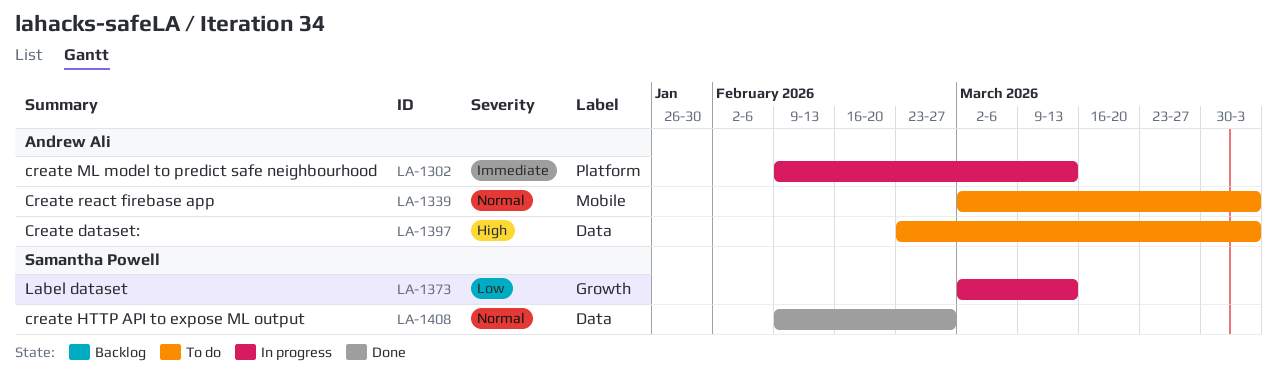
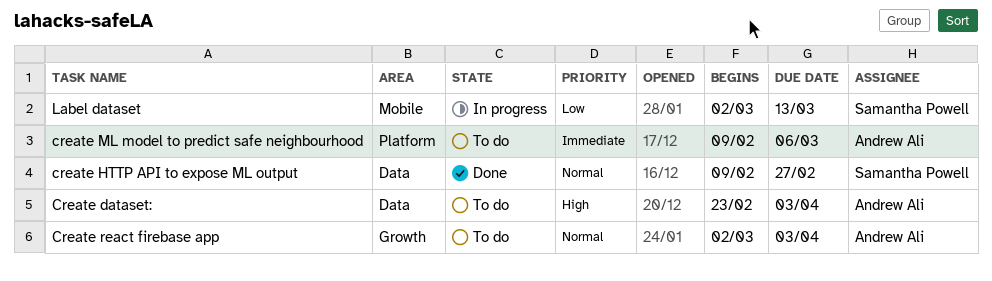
create ML model to predict safe neighbourhood, status: In progress -> To do
create ML model to predict safe neighbourhood, due: Mar 13 -> Mar 6
Create react firebase app, label: Mobile -> Growth
Label dataset, label: Growth -> Mobile

